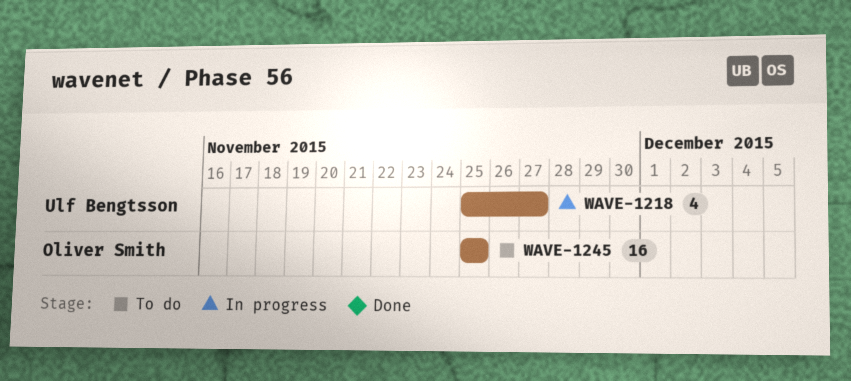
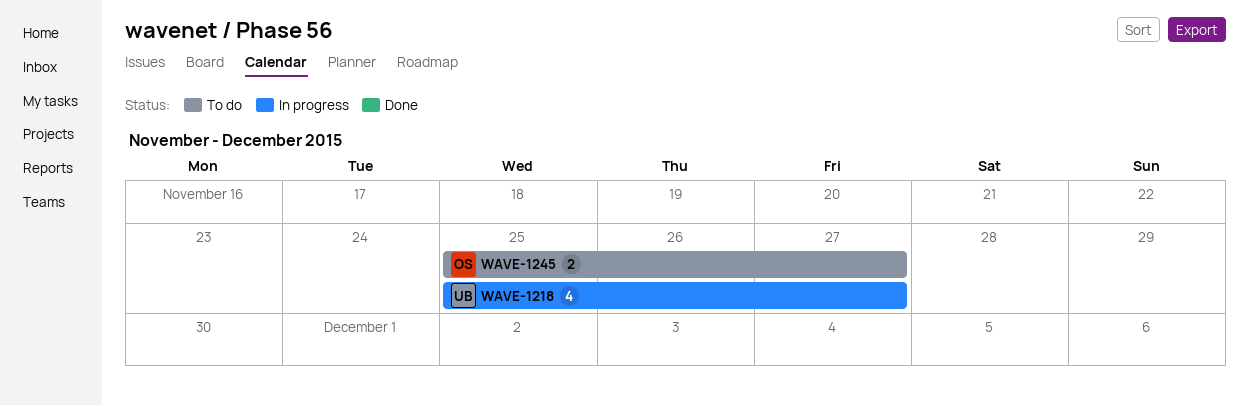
WAVE-1245, estimate: 16 -> 2
WAVE-1245, due: Nov 25 -> Nov 27

